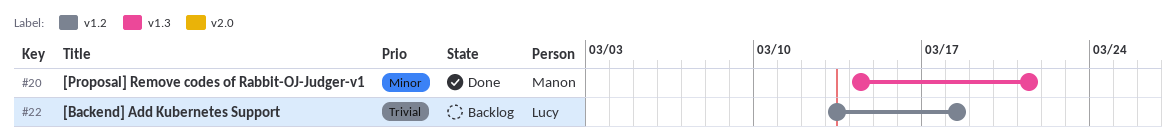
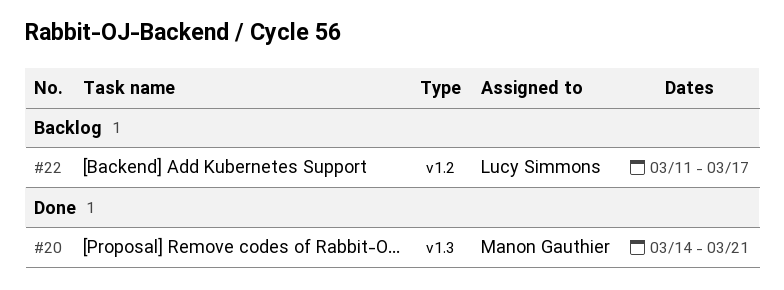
#22, start: Mar 13 -> Mar 11
#22, due: Mar 18 -> Mar 17

